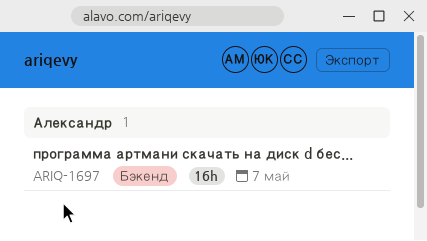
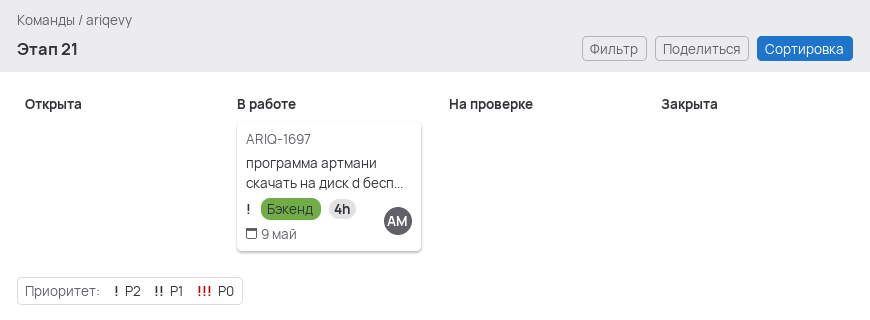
ARIQ-1697, estimate: 16h -> 4h
ARIQ-1697, due: May 7 -> May 9

